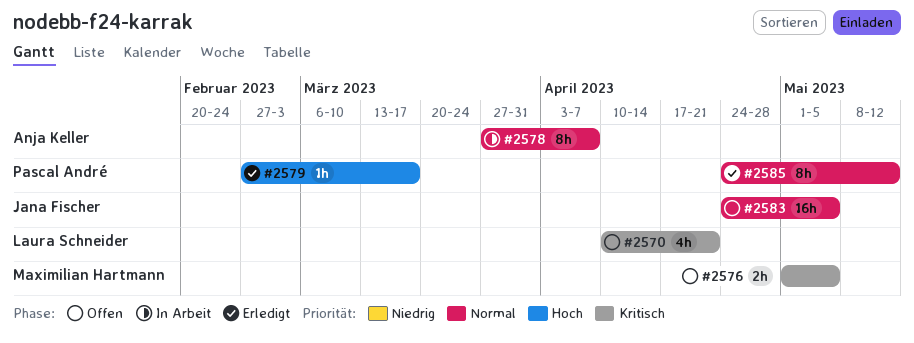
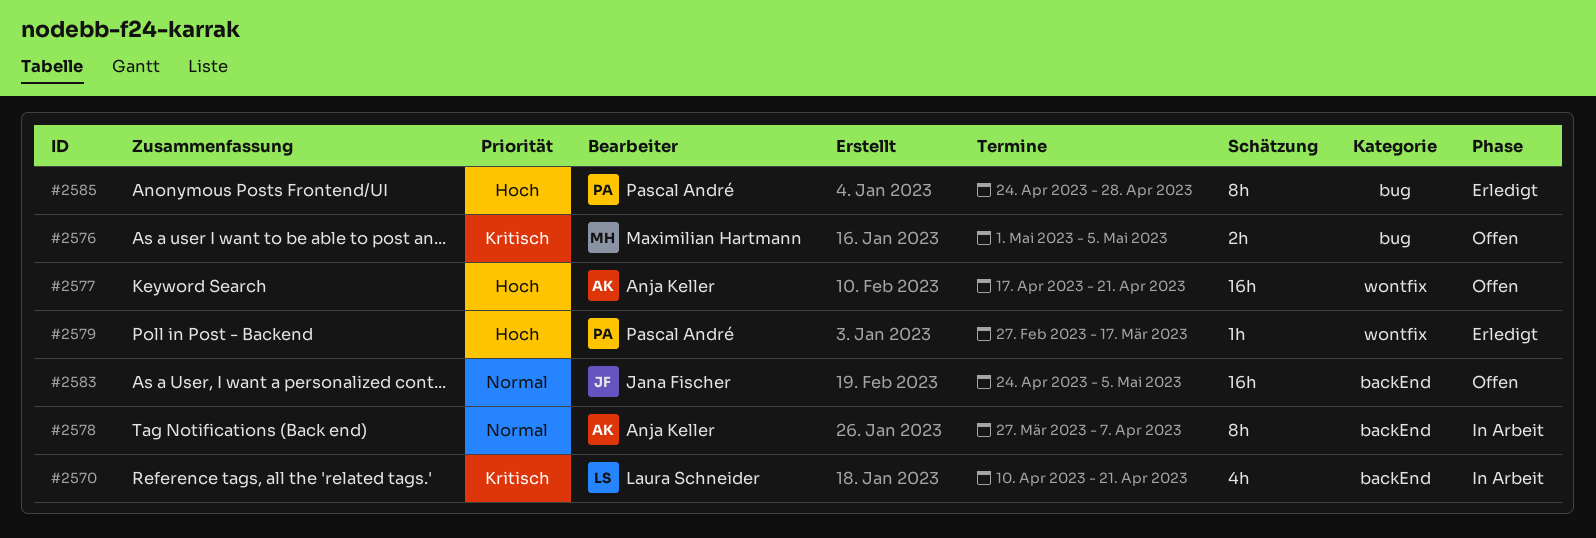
#2570, status: Offen -> In Arbeit
#2577: none -> present
#2585, priority: Normal -> Hoch
#2585, due: May 12 -> Apr 28

